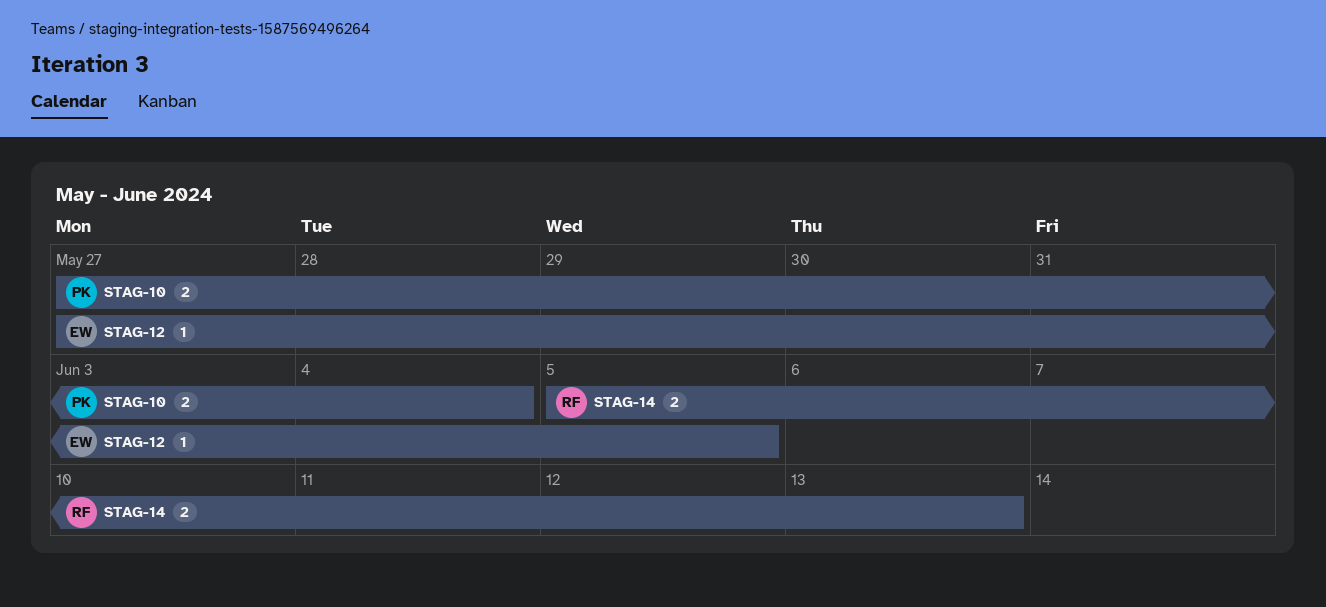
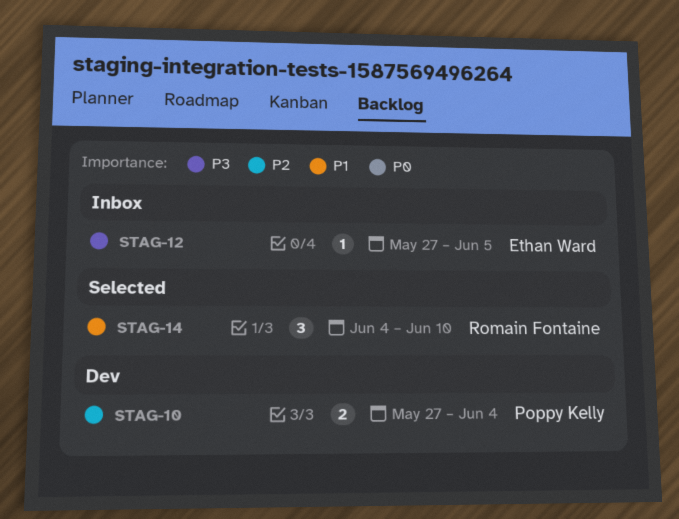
STAG-14, estimate: 2 -> 3
STAG-14, start: Jun 5 -> Jun 4
STAG-14, due: Jun 13 -> Jun 10

